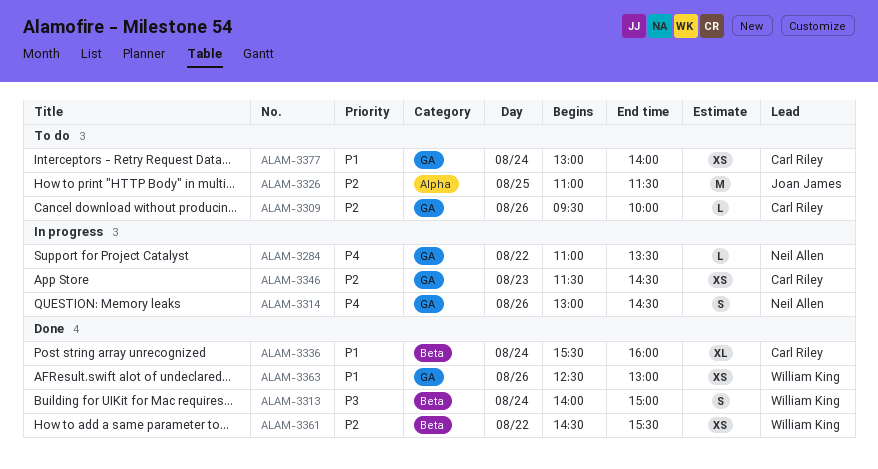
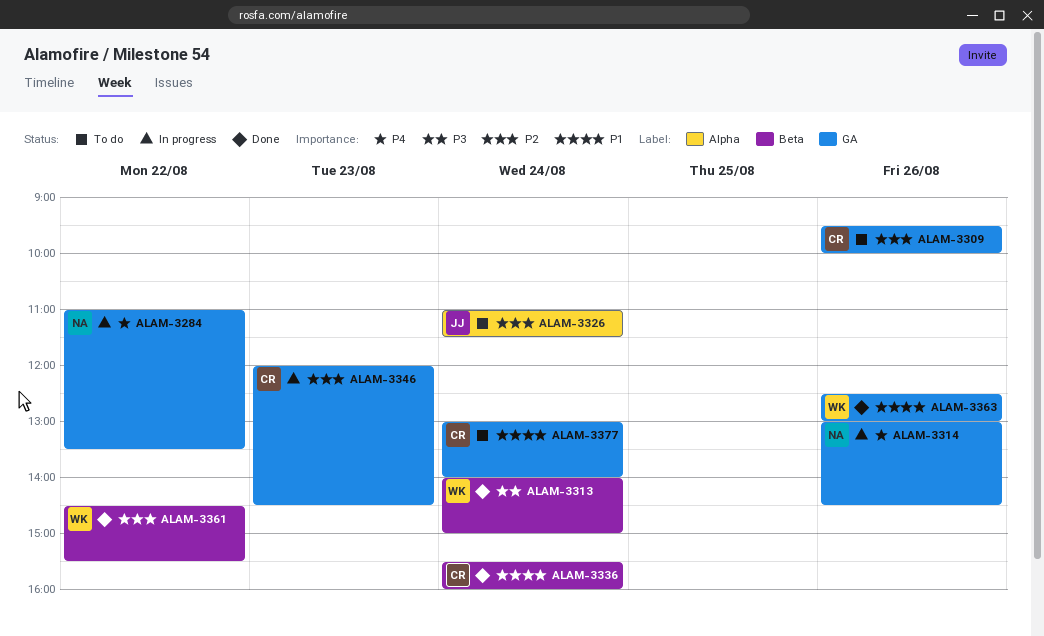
ALAM-3326, day: Aug 25 -> Aug 24
ALAM-3346, begins: 11:30 -> 12:00

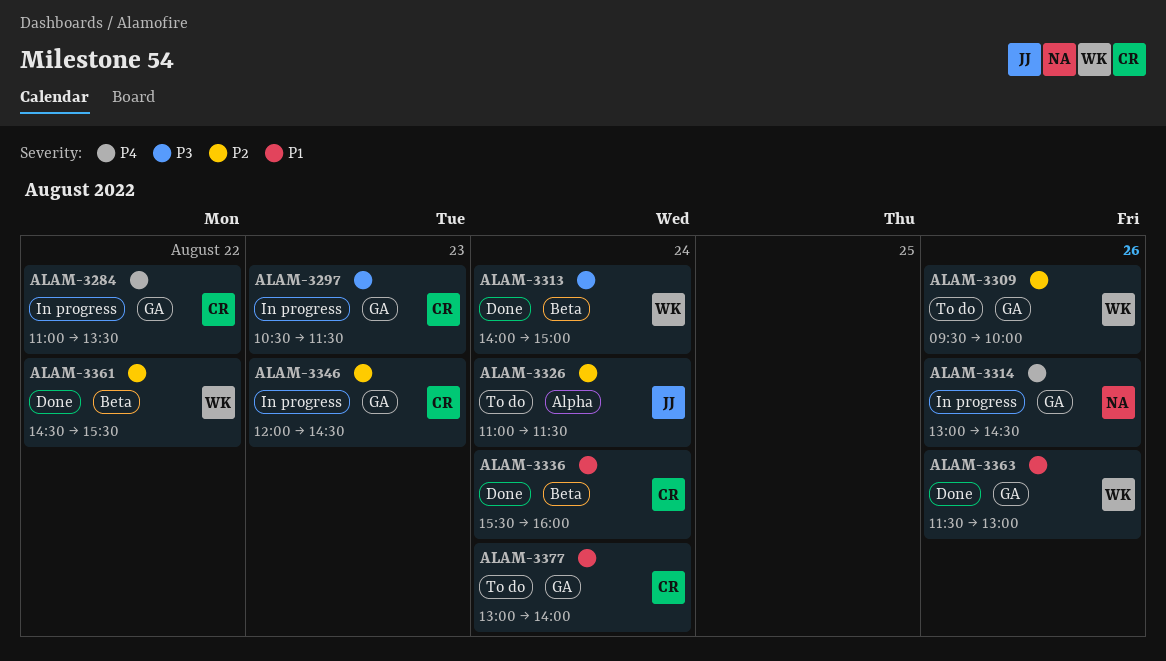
ALAM-3284, owner: NA -> CR
ALAM-3297: none -> present
ALAM-3309, owner: CR -> WK
ALAM-3363, begins: 12:30 -> 11:30

